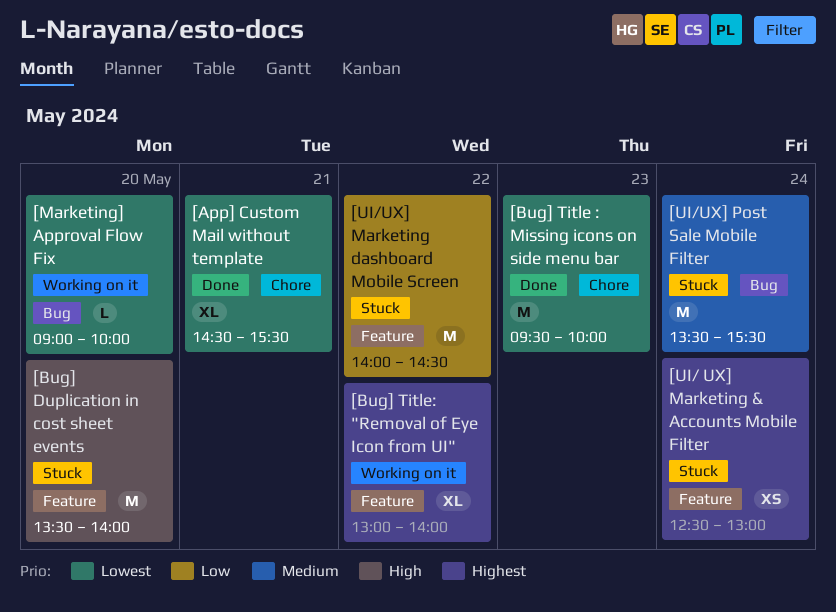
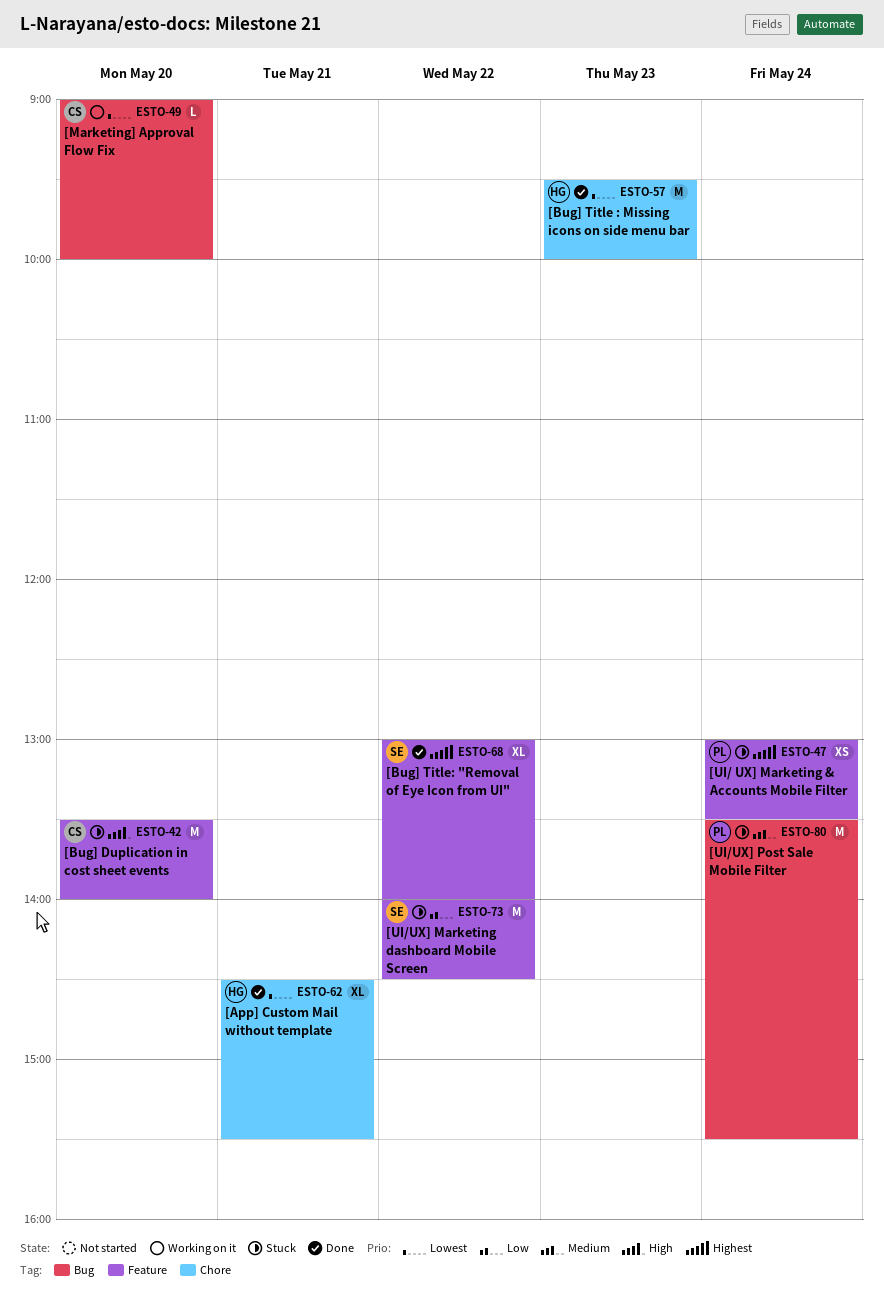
[Bug] Title: "Removal of Eye Icon from UI", status: Working on it -> Done
[UI/ UX] Marketing & Accounts Mobile Filter, begins: 12:30 -> 13:00
[UI/ UX] Marketing & Accounts Mobile Filter, ends: 13:00 -> 13:30

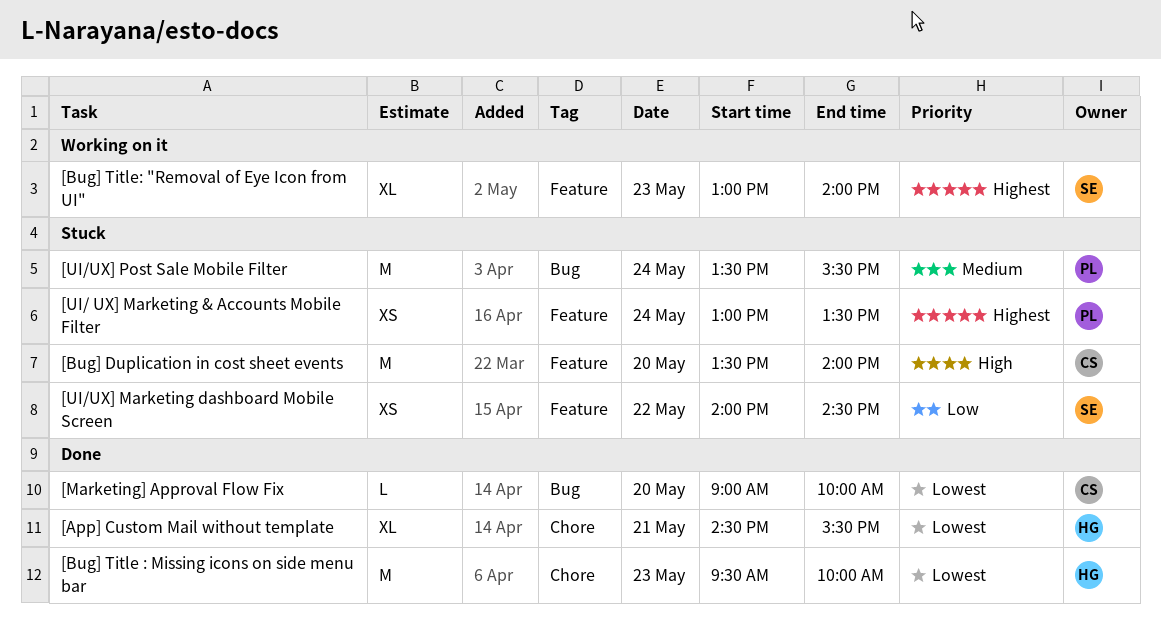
[Bug] Title: "Removal of Eye Icon from UI", status: Done -> Working on it
[Bug] Title: "Removal of Eye Icon from UI", day: May 22 -> May 23
[Marketing] Approval Flow Fix, status: Working on it -> Done
[UI/UX] Marketing dashboard Mobile Screen, estimate: M -> XS

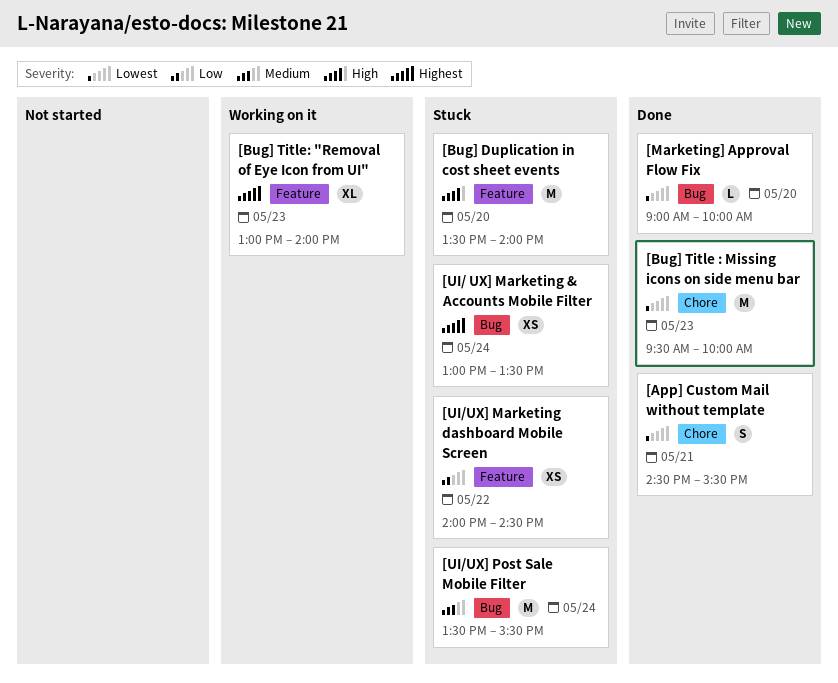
[App] Custom Mail without template, estimate: XL -> S
[UI/ UX] Marketing & Accounts Mobile Filter, label: Feature -> Bug

